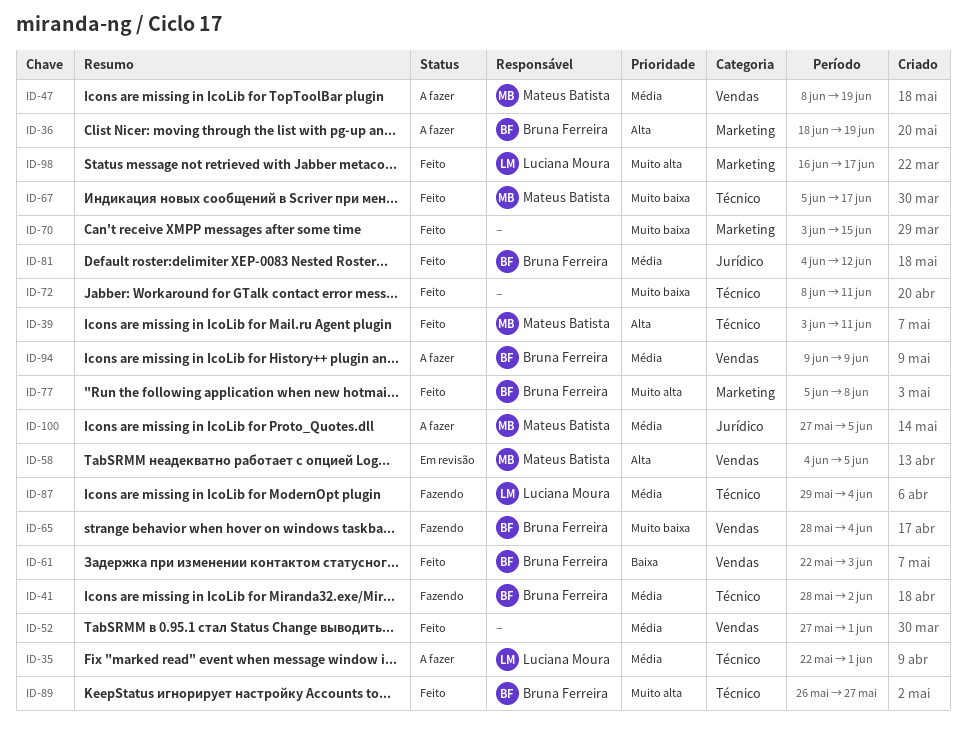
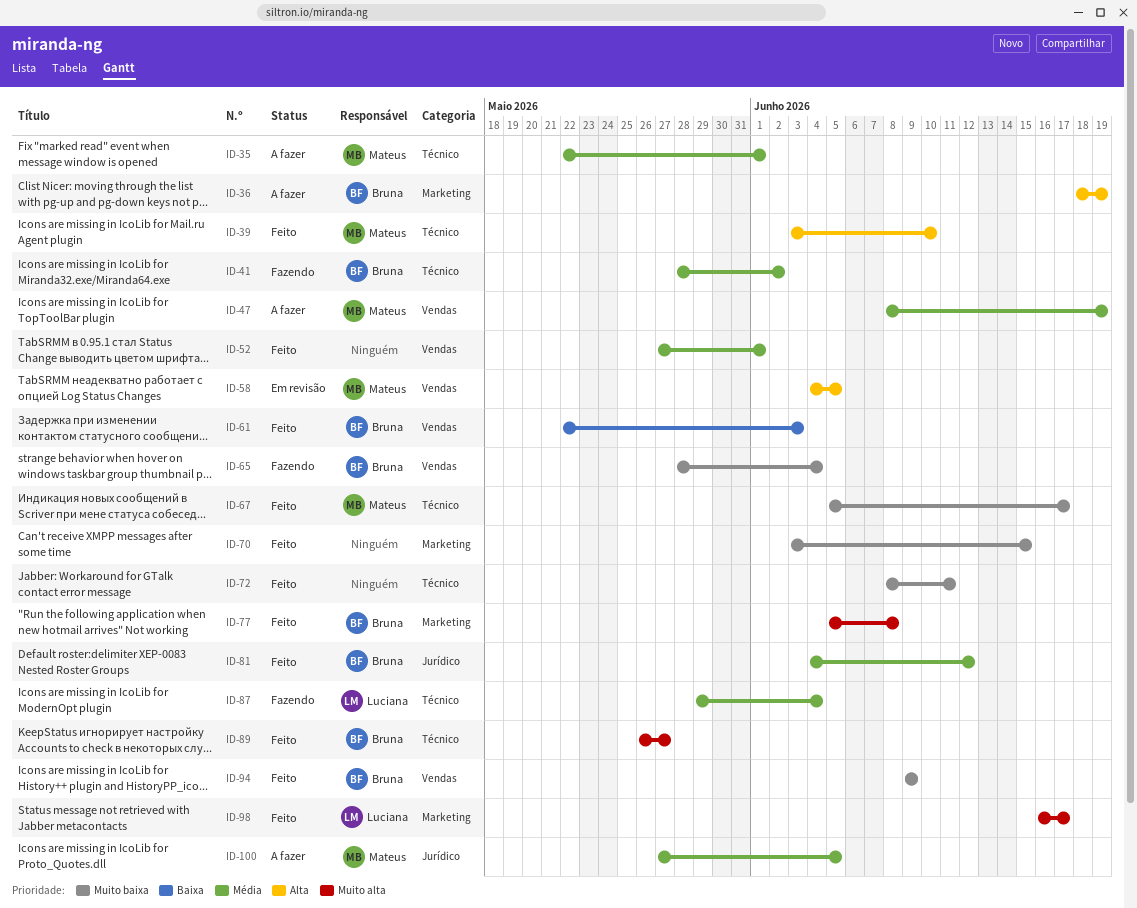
ID-35, owner: Luciana Moura -> Mateus Batista
ID-39, due: Jun 11 -> Jun 10
ID-94, status: A fazer -> Feito
ID-94, priority: Média -> Muito baixa

